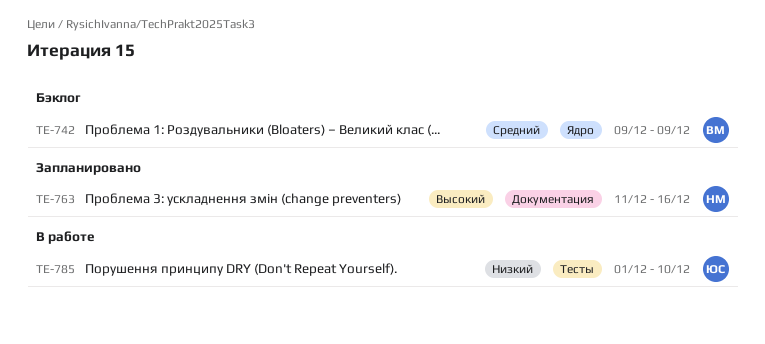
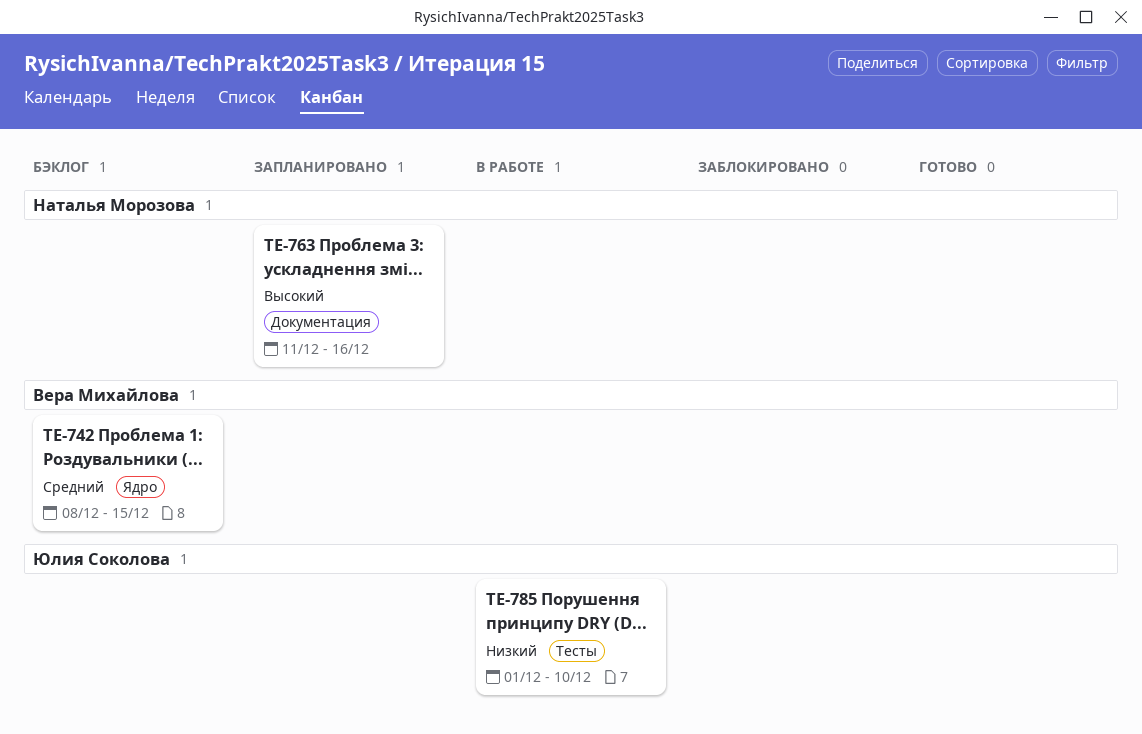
TE-742, start: Dec 9 -> Dec 8
TE-742, due: Dec 9 -> Dec 15

